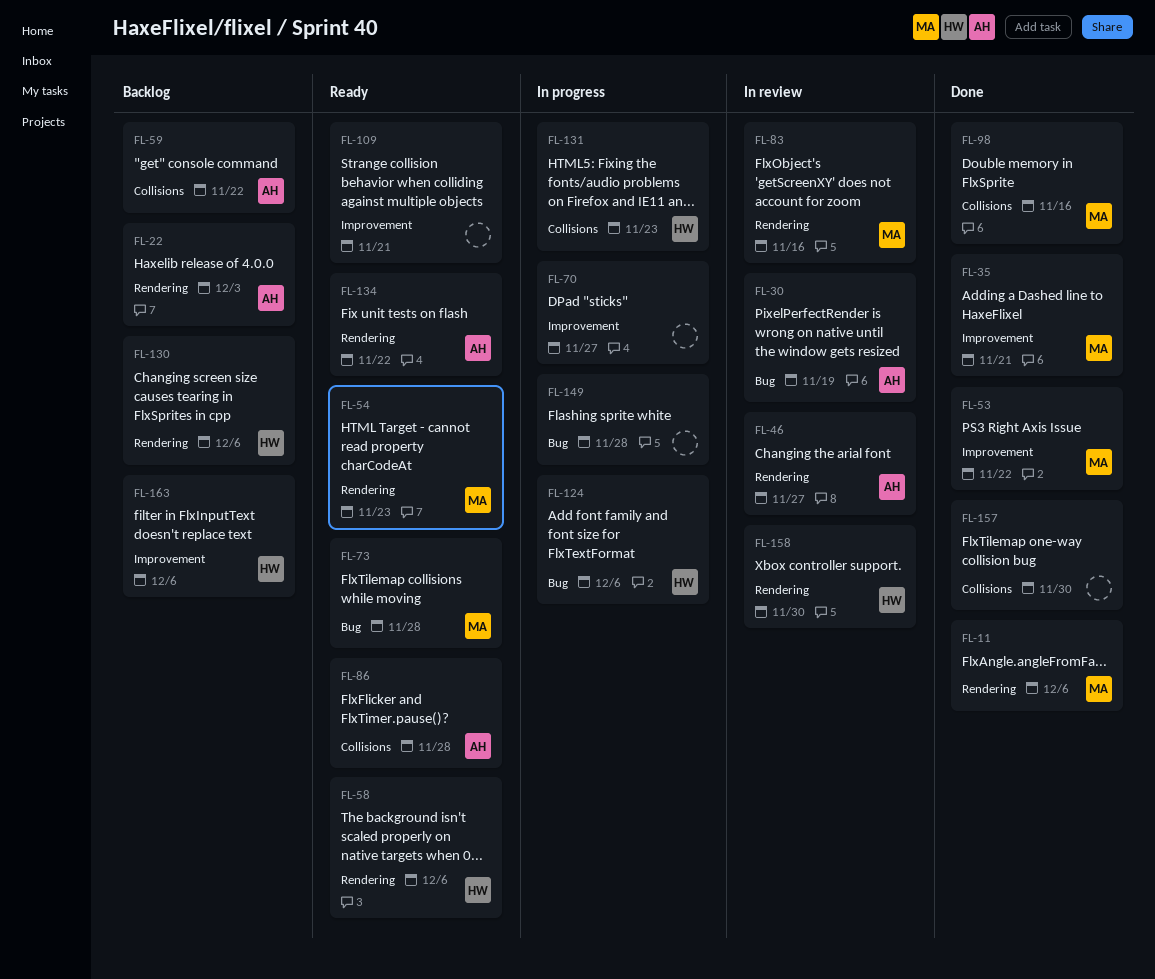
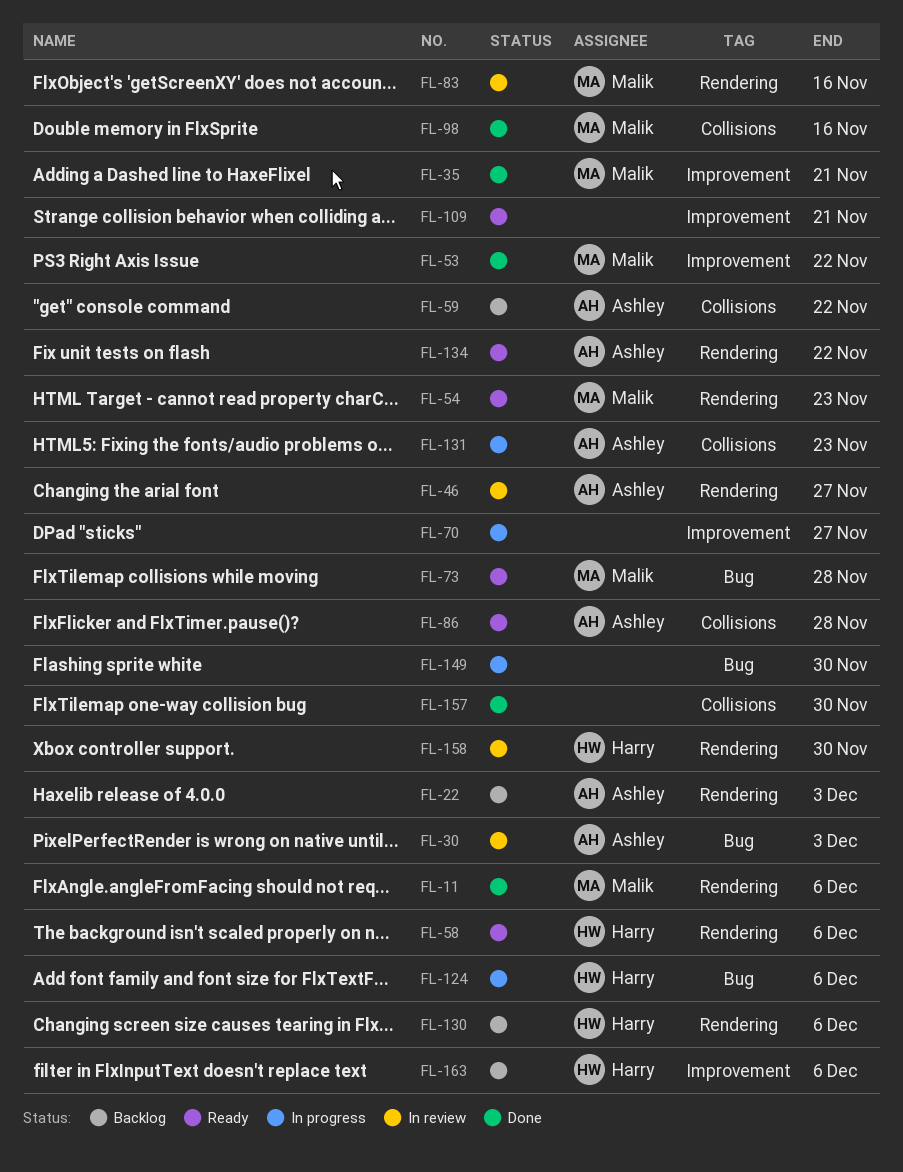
FL-30, due: Nov 19 -> Dec 3
FL-131, owner: Harry -> Ashley
FL-149, due: Nov 28 -> Nov 30

